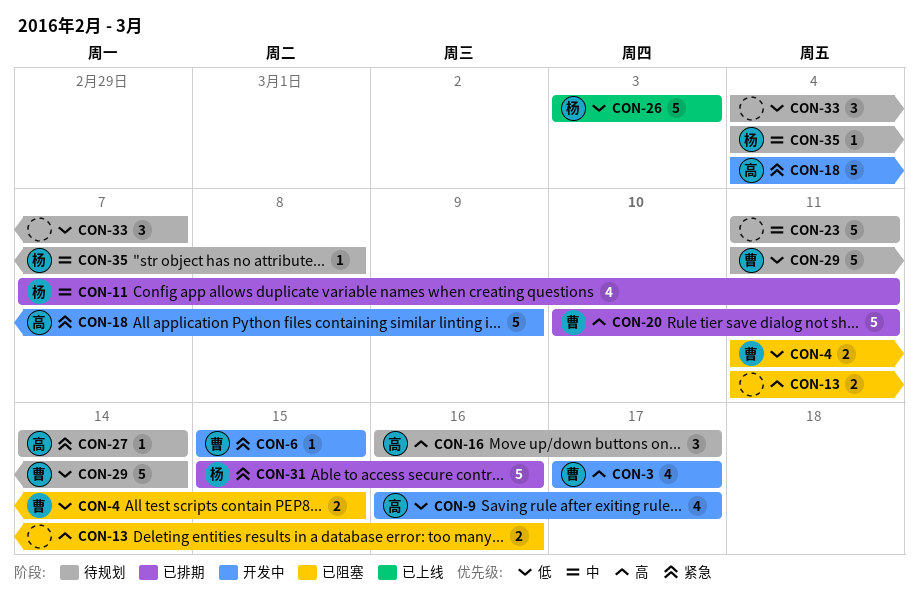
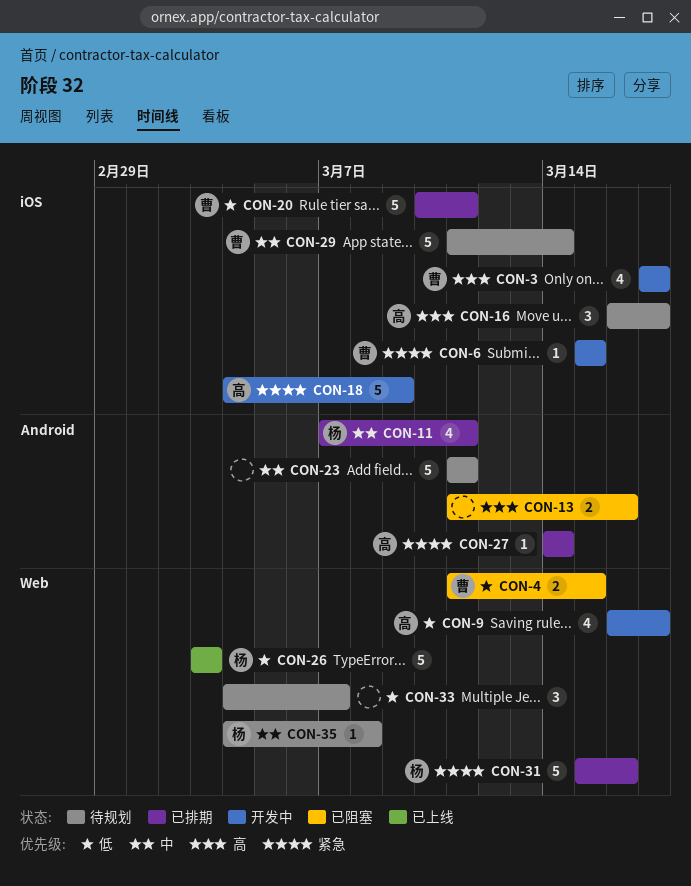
CON-20, priority: 高 -> 低
CON-27, status: 待规划 -> 已排期
CON-29, priority: 低 -> 中

